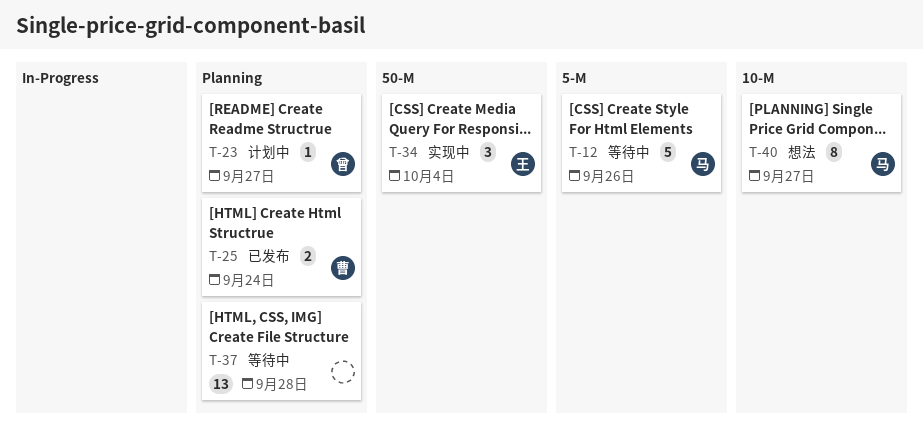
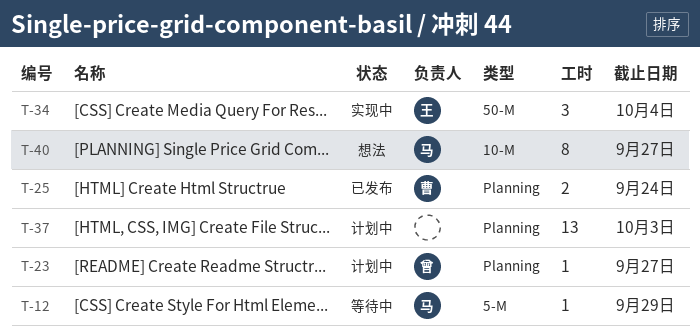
T-12, estimate: 5 -> 1
T-12, due: Sep 26 -> Sep 29
T-37, status: 等待中 -> 计划中
T-37, due: Sep 28 -> Oct 3

